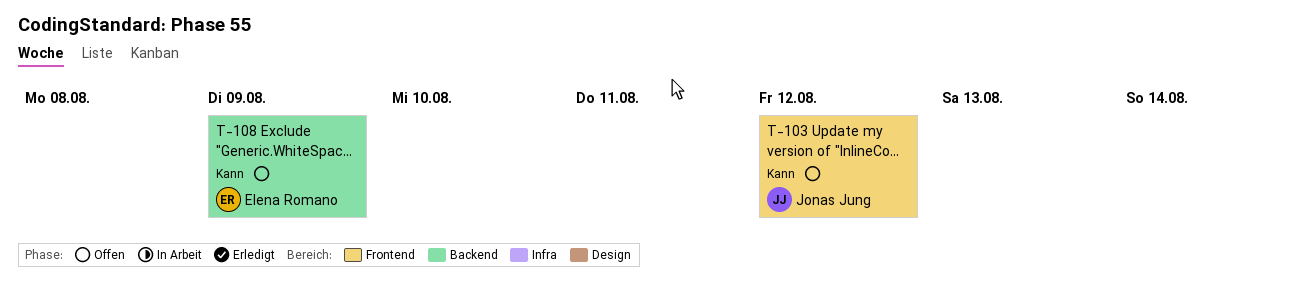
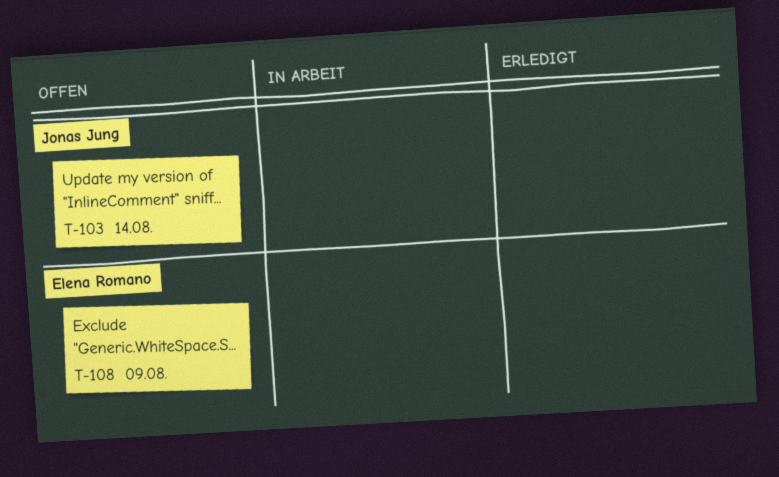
T-103, due: Aug 12 -> Aug 14

